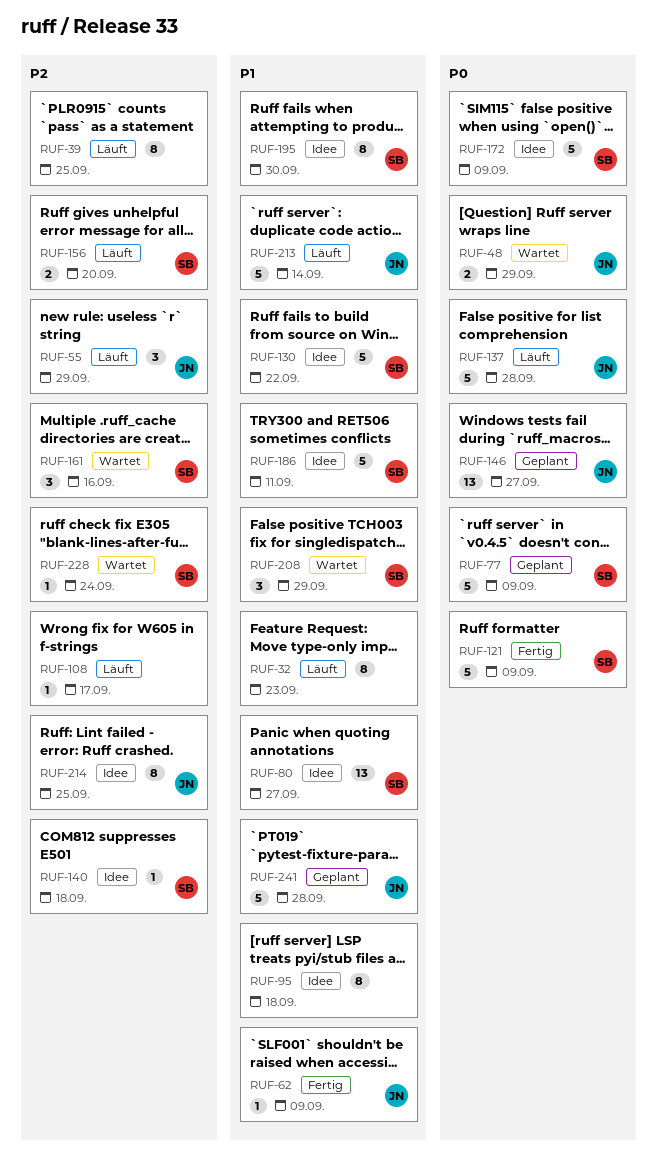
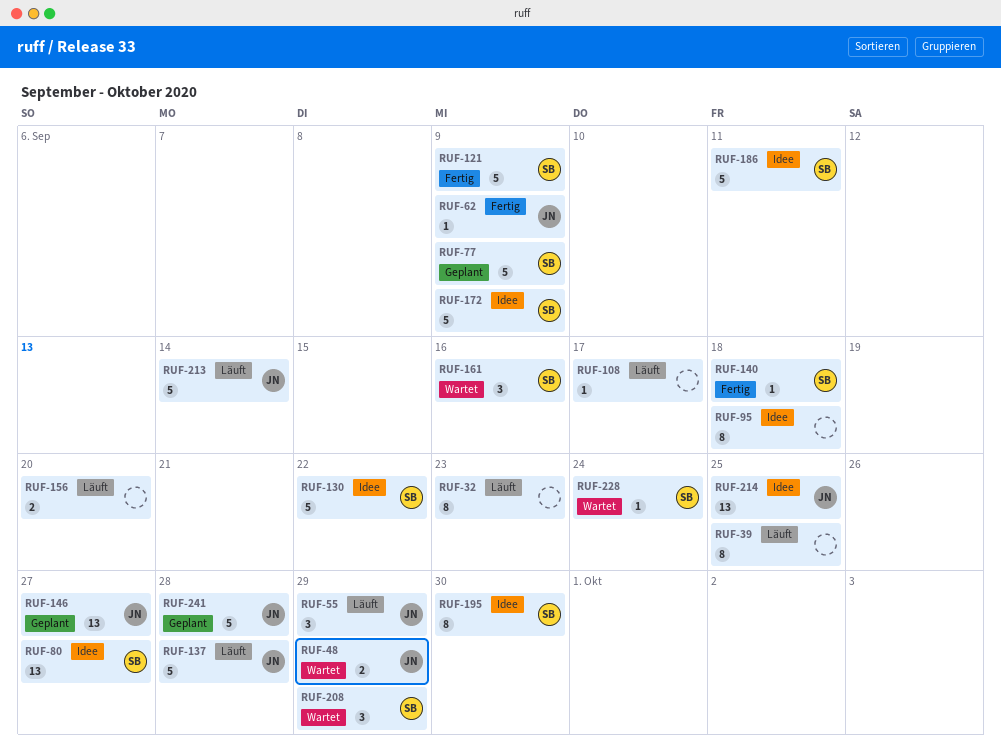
RUF-140, status: Idee -> Fertig
RUF-156, owner: SB -> none
RUF-214, estimate: 8 -> 13

